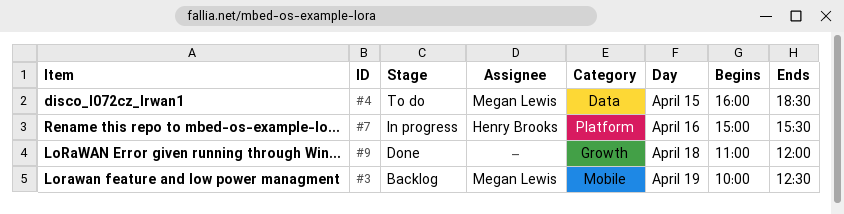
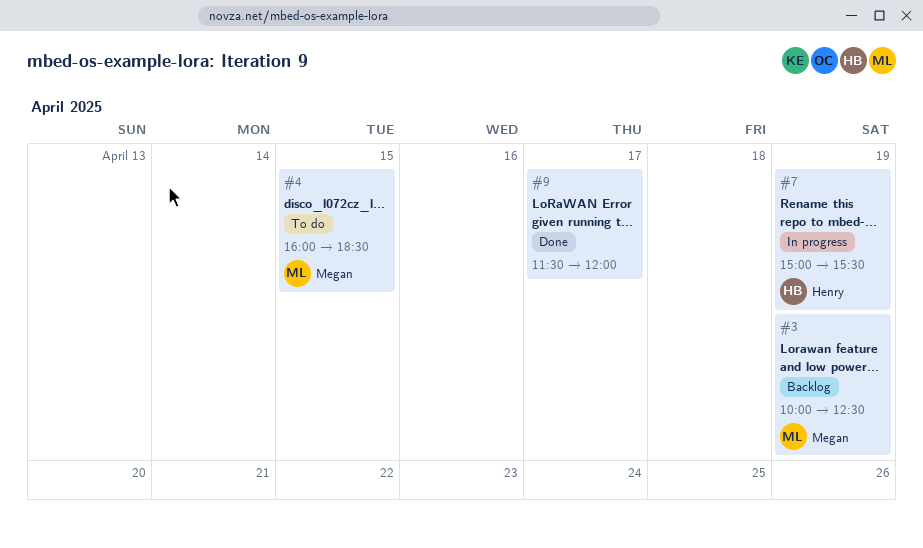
#7, day: Apr 16 -> Apr 19
#9, day: Apr 18 -> Apr 17
#9, begins: 11:00 -> 11:30

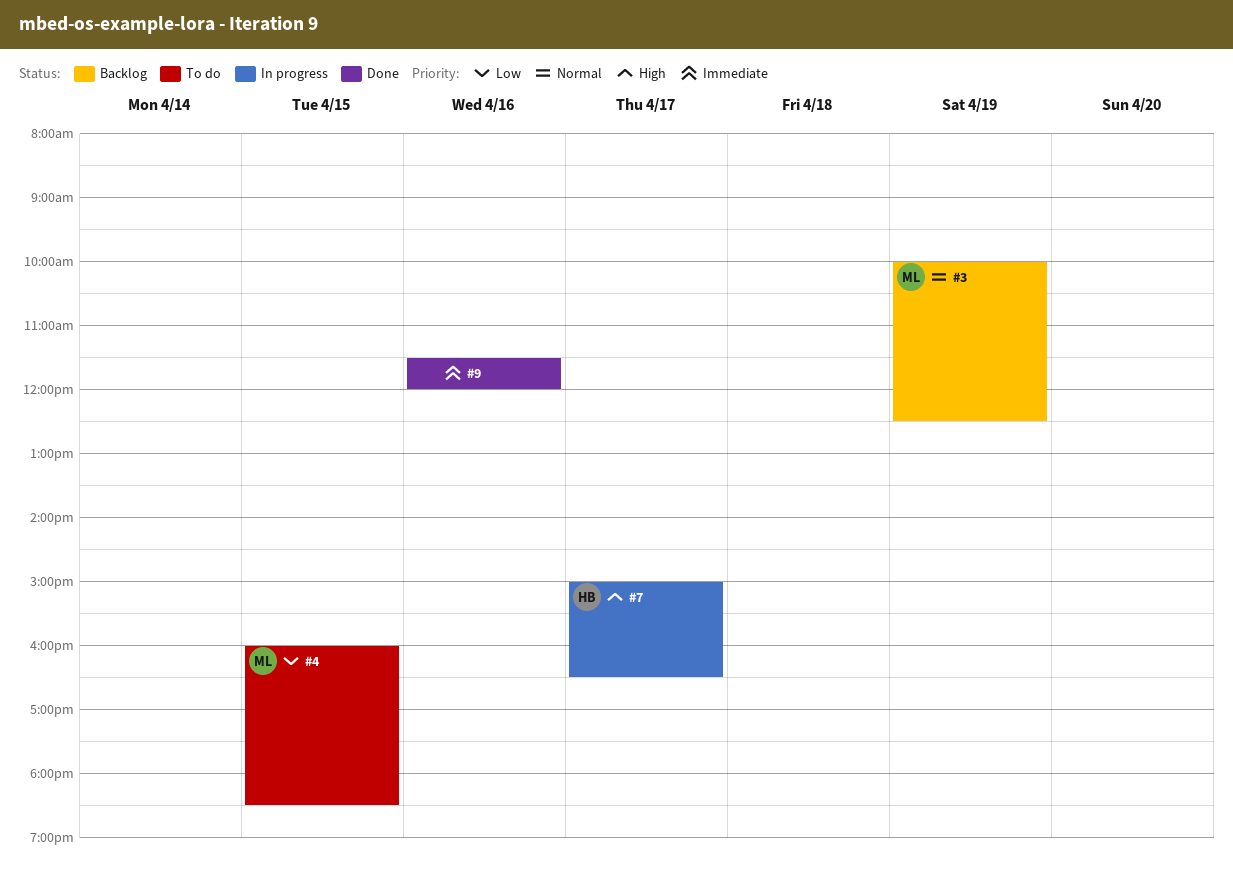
#7, day: Apr 19 -> Apr 17
#7, ends: 15:30 -> 16:30
#9, day: Apr 17 -> Apr 16

